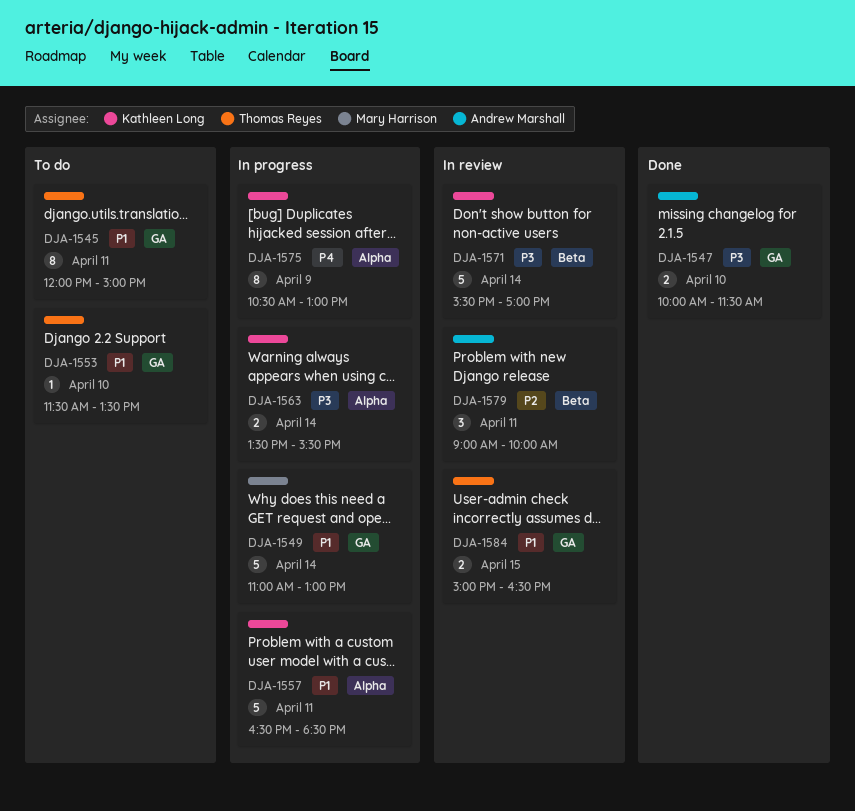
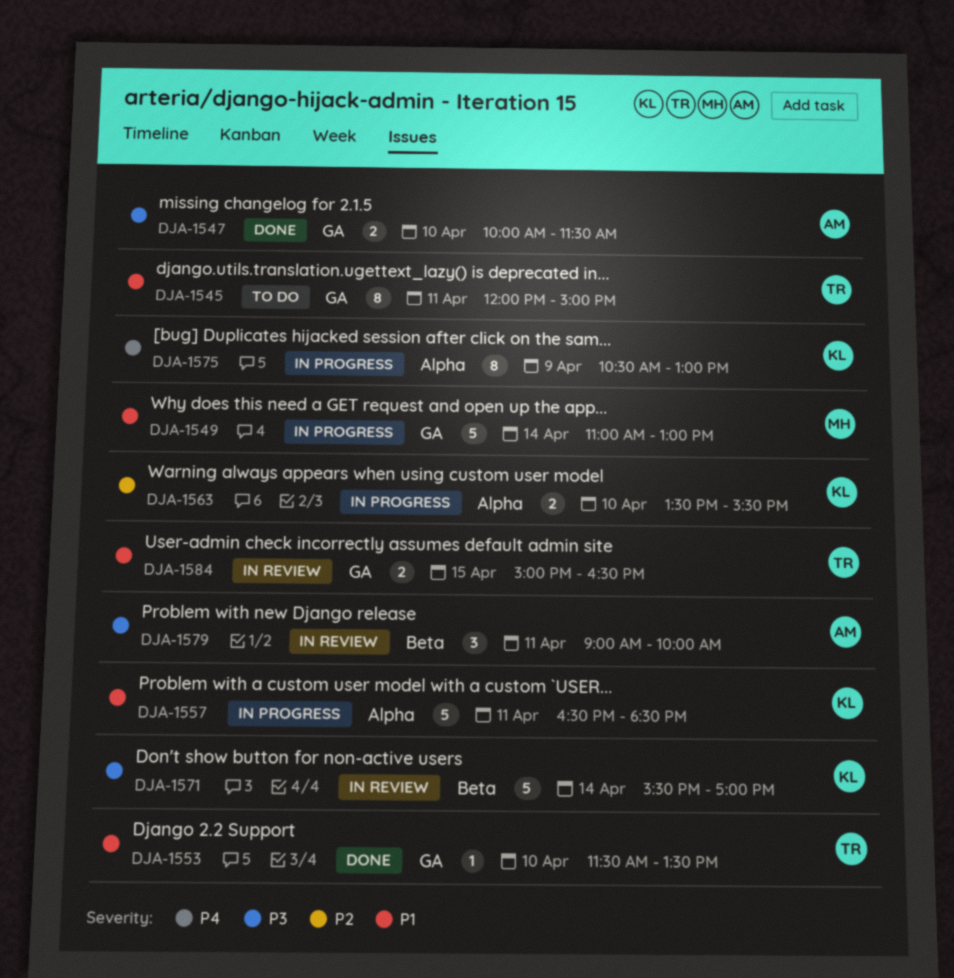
DJA-1553, status: To do -> Done
DJA-1563, priority: P3 -> P2
DJA-1563, day: Apr 14 -> Apr 10
DJA-1579, priority: P2 -> P3

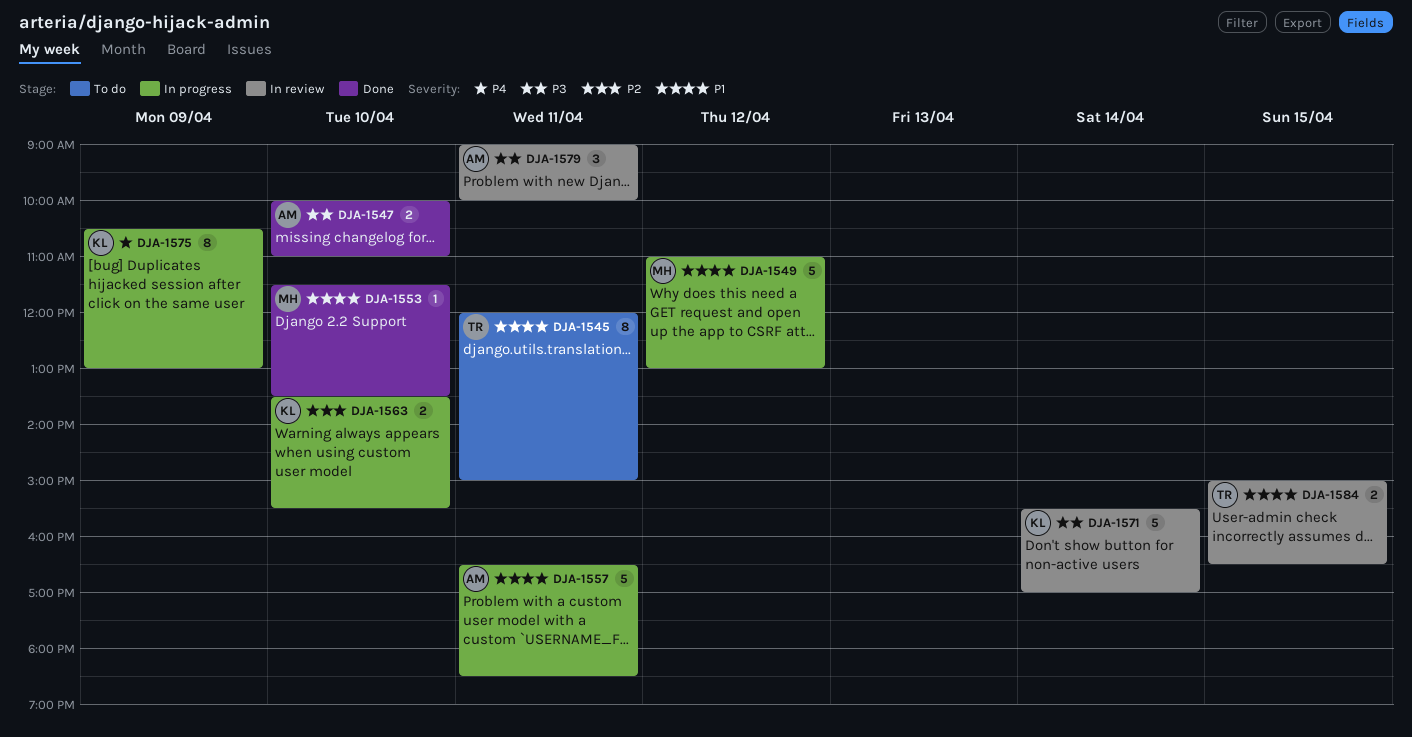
DJA-1547, ends: 11:30 -> 11:00
DJA-1549, day: Apr 14 -> Apr 12
DJA-1553, owner: TR -> MH
DJA-1557, owner: KL -> AM

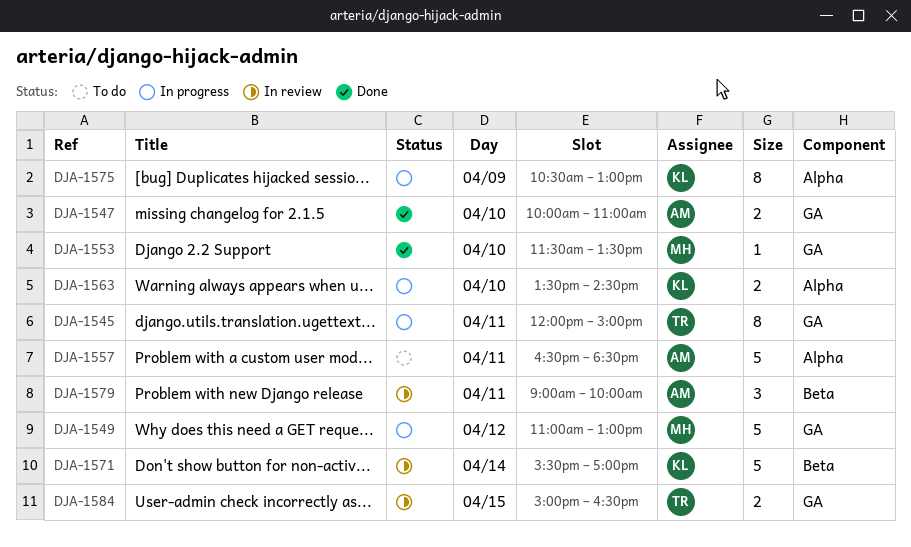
DJA-1545, status: To do -> In progress
DJA-1557, status: In progress -> To do
DJA-1563, ends: 15:30 -> 14:30

